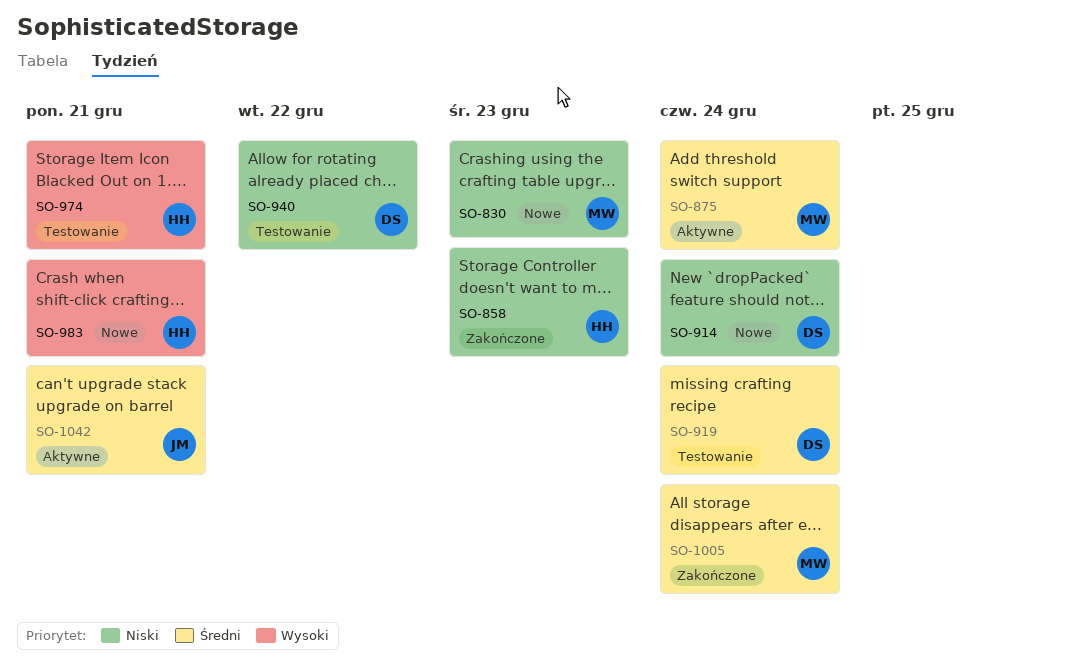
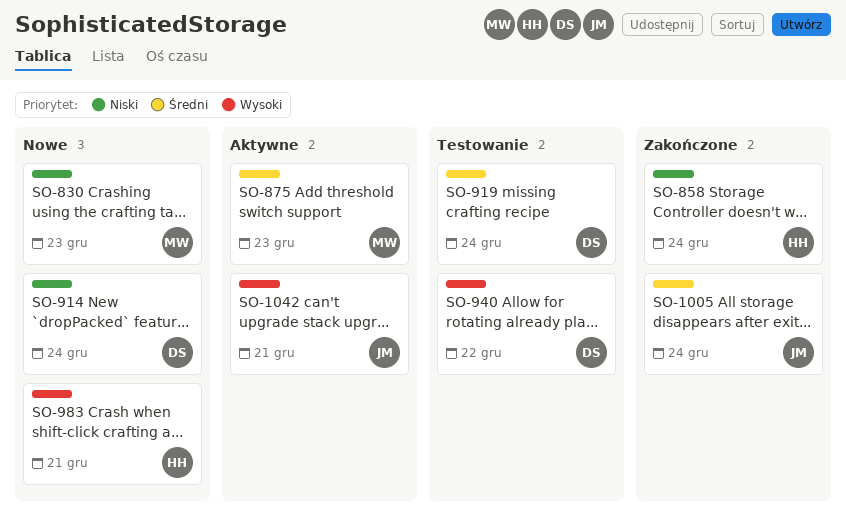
SO-858, due: Dec 23 -> Dec 24
SO-875, due: Dec 24 -> Dec 23
SO-940, priority: Niski -> Wysoki
SO-974: present -> none
SO-1005, owner: MW -> JM
SO-1042, priority: Średni -> Wysoki

